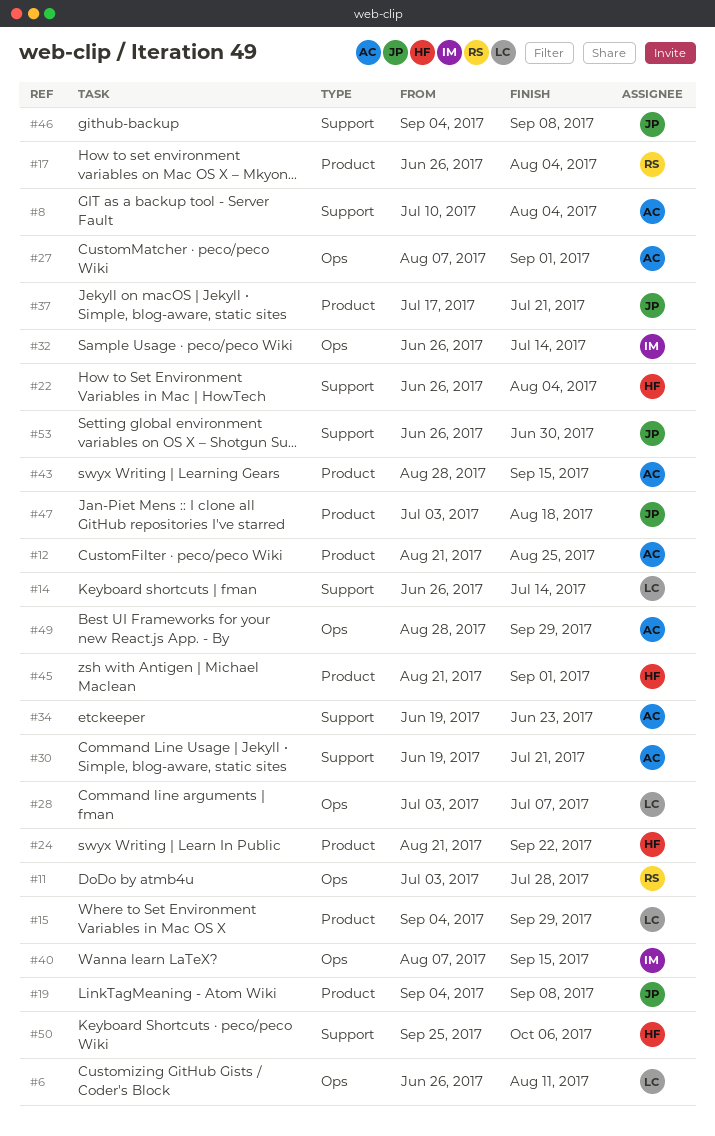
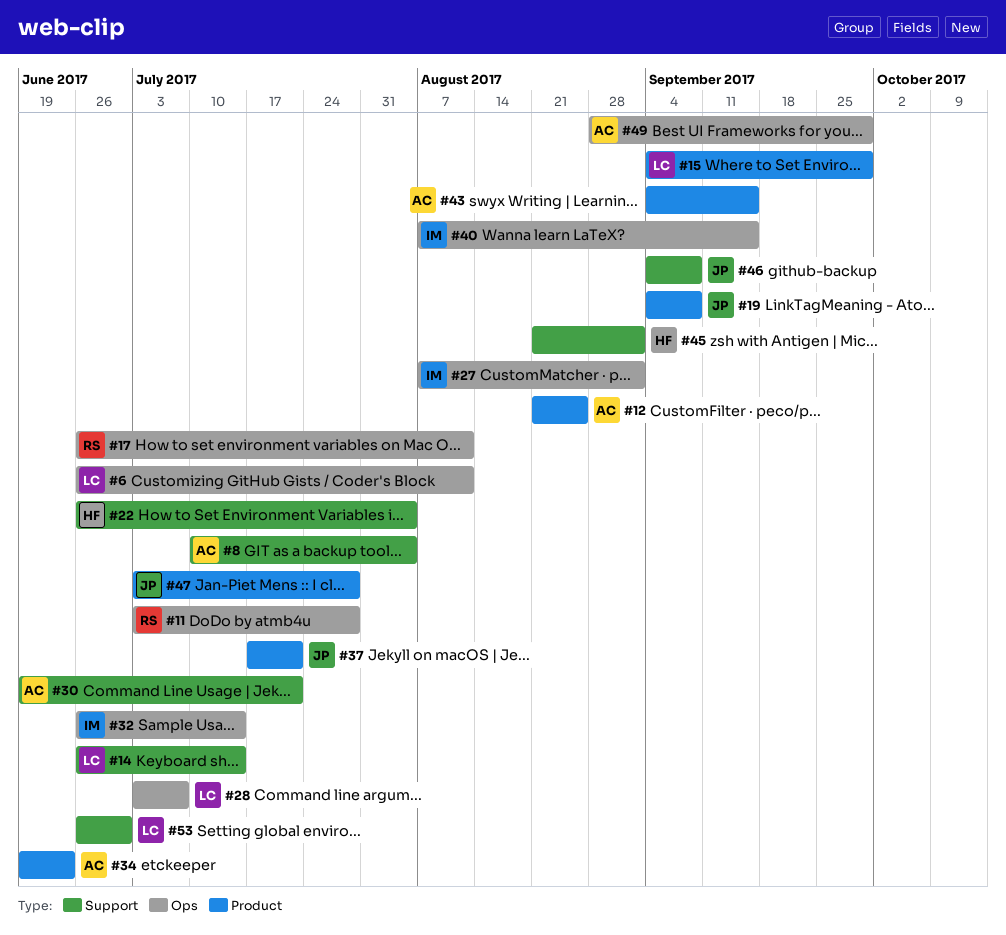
#17, label: Product -> Ops
#17, due: Aug 4 -> Aug 11
#24: present -> none
#27, owner: AC -> IM
#34, label: Support -> Product
#43, start: Aug 28 -> Sep 4
#45, label: Product -> Support
#47, due: Aug 18 -> Jul 28
#50: present -> none
#53, owner: JP -> LC

